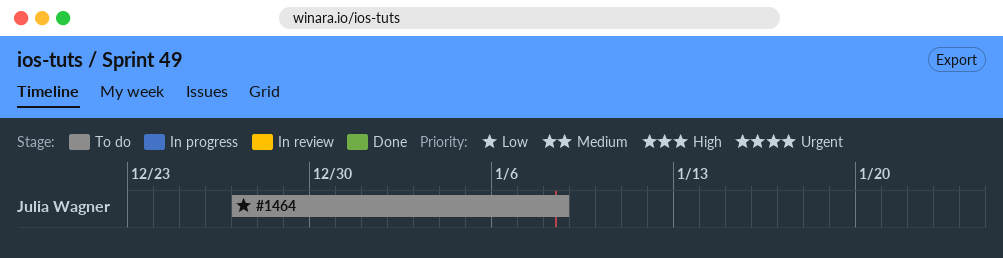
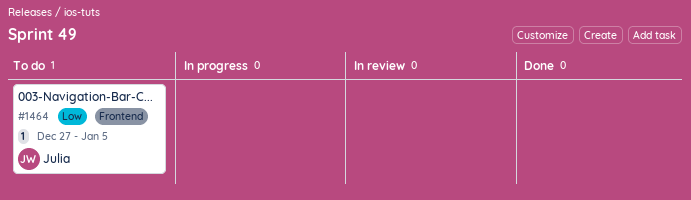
#1464, due: Jan 8 -> Jan 5

